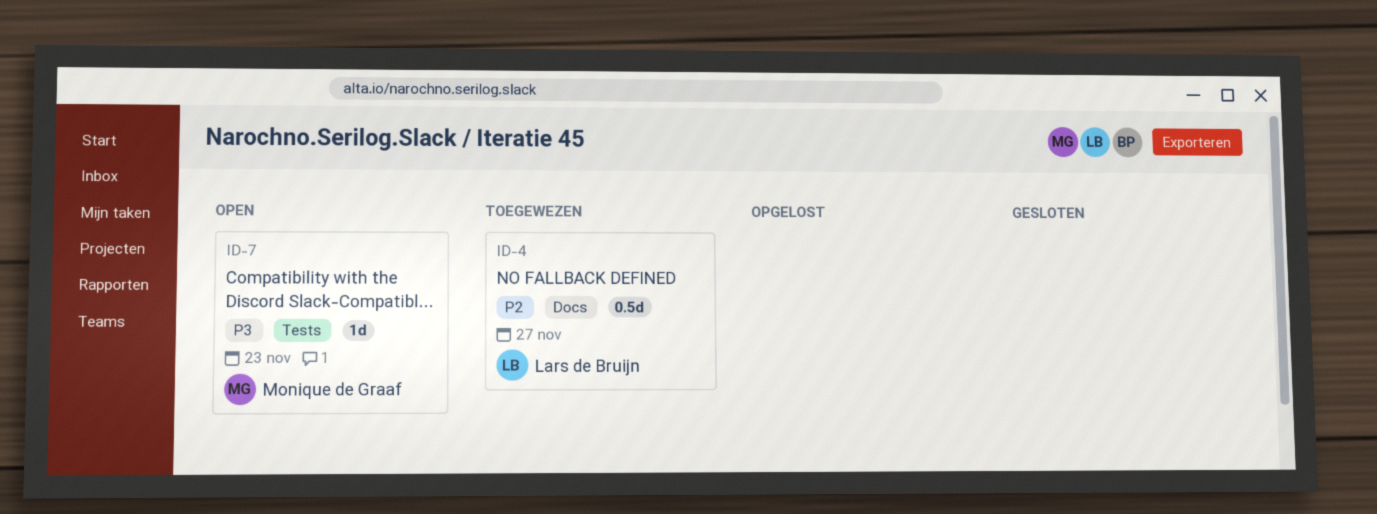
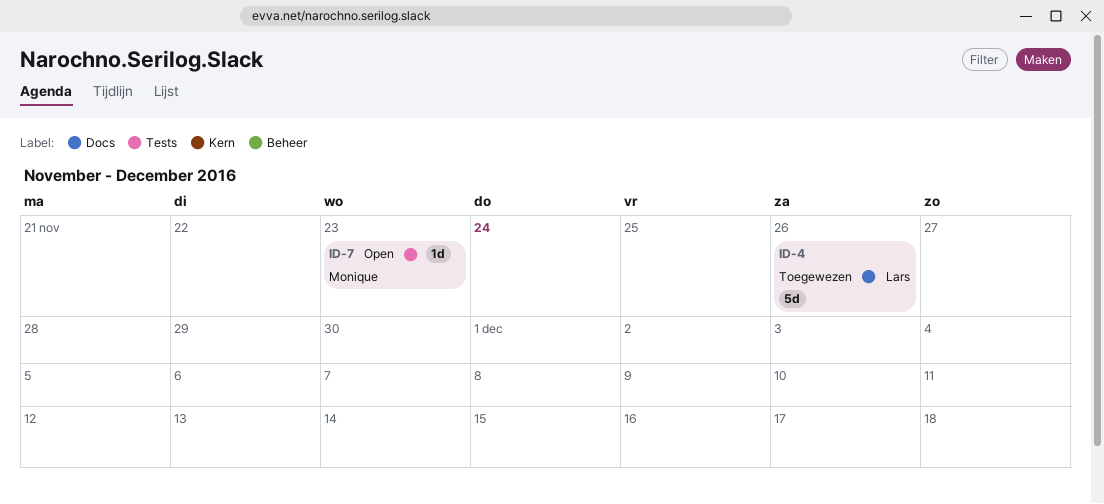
ID-4, estimate: 0.5d -> 5d
ID-4, due: Nov 27 -> Nov 26

